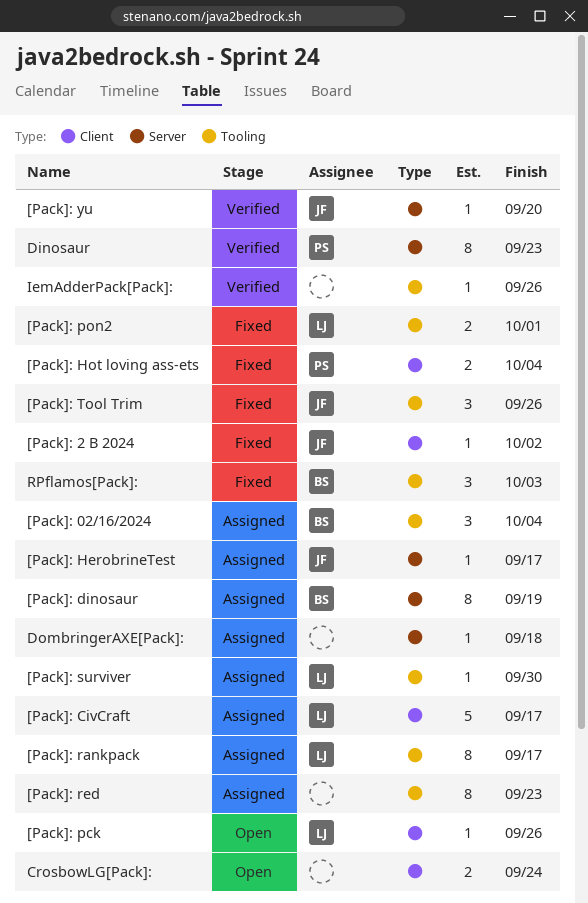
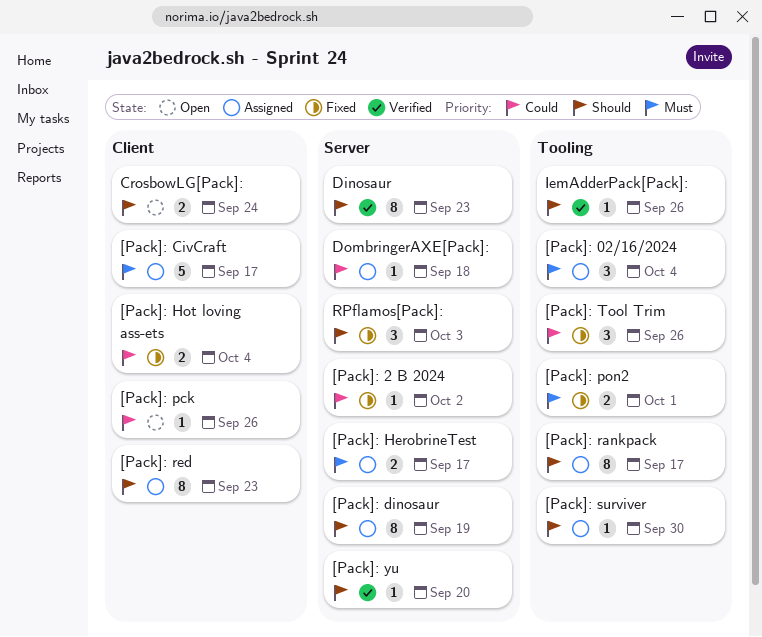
[Pack]: 2 B 2024, label: Client -> Server
[Pack]: HerobrineTest, estimate: 1 -> 2
[Pack]: red, label: Tooling -> Client
RPflamos[Pack]:, label: Tooling -> Server

